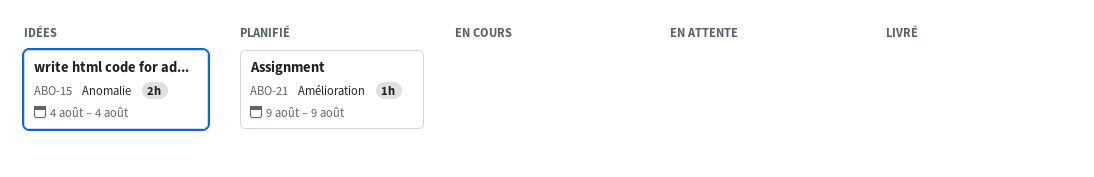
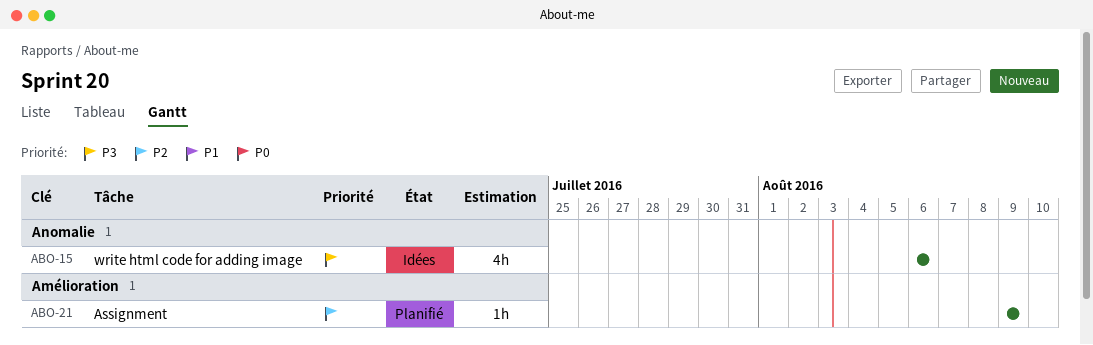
ABO-15, estimate: 2h -> 4h
ABO-15, start: Aug 4 -> Aug 6
ABO-15, due: Aug 4 -> Aug 6

